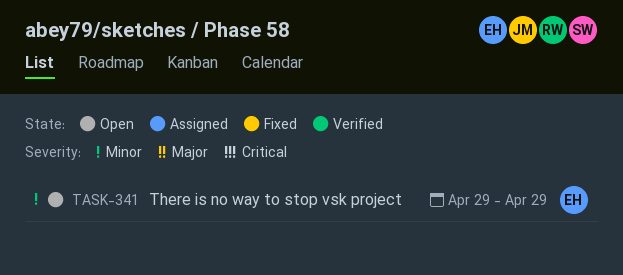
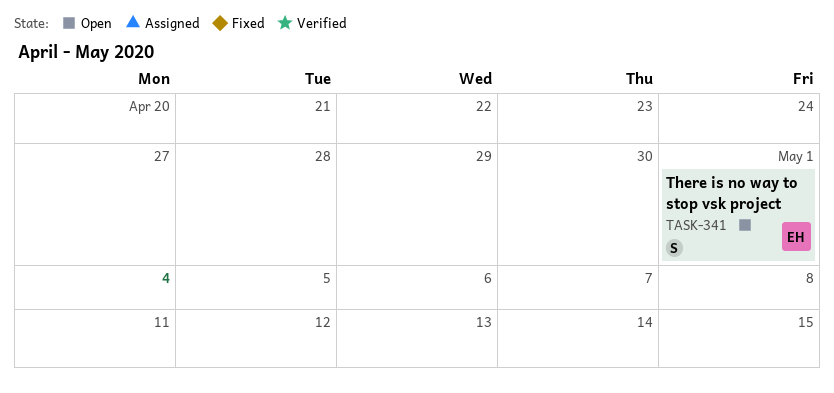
TASK-341, due: Apr 29 -> May 1

